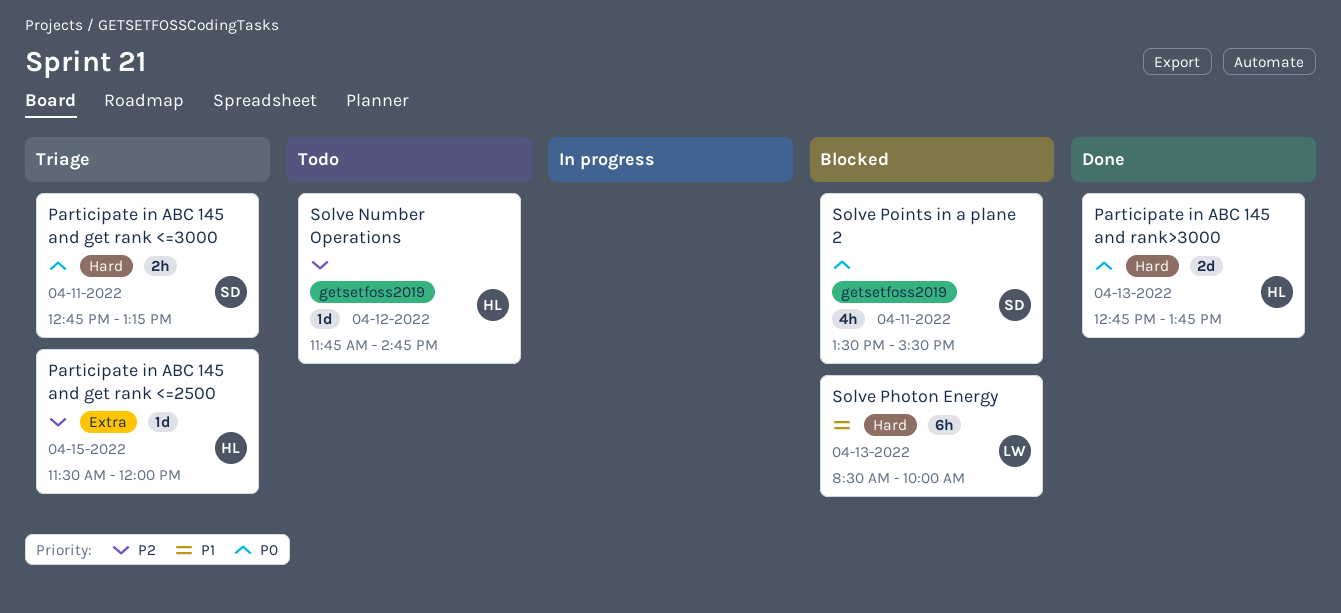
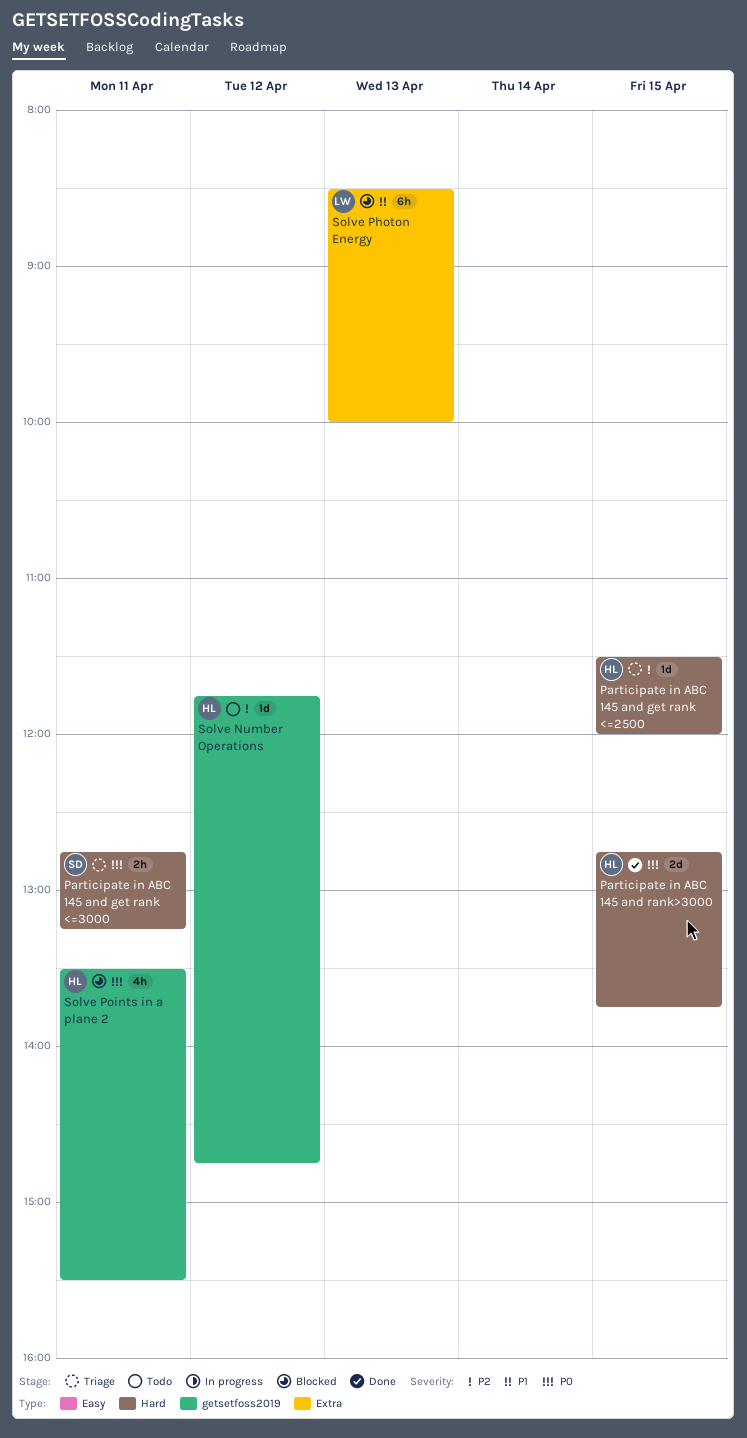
Participate in ABC 145 and get rank <=2500, label: Extra -> Hard
Participate in ABC 145 and rank>3000, day: Apr 13 -> Apr 15
Solve Photon Energy, label: Hard -> Extra
Solve Points in a plane 2, owner: SD -> HL

